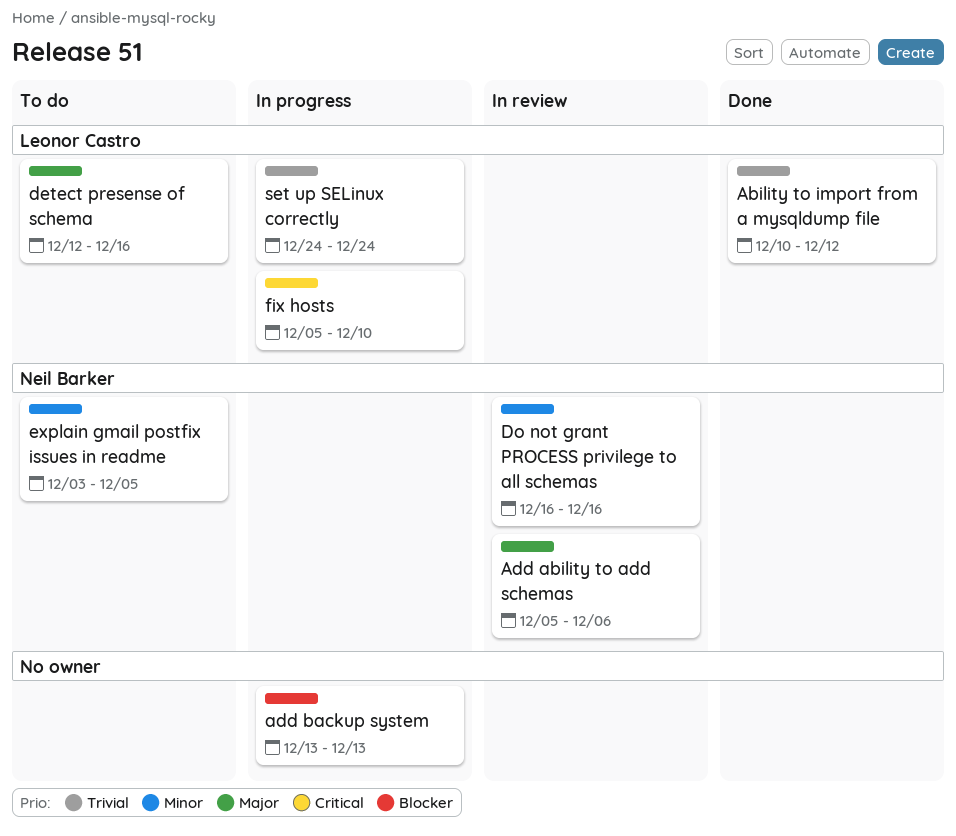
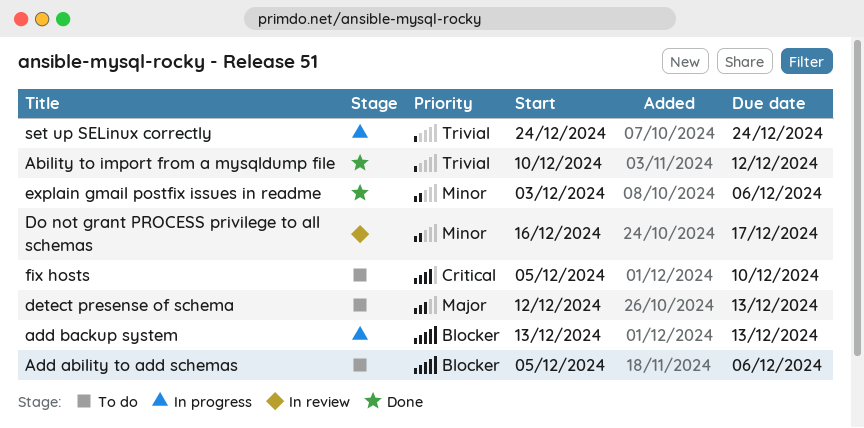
Add ability to add schemas, status: In review -> To do
Add ability to add schemas, priority: Major -> Blocker
detect presense of schema, due: Dec 16 -> Dec 13
Do not grant PROCESS privilege to all schemas, due: Dec 16 -> Dec 17
explain gmail postfix issues in readme, status: To do -> Done
explain gmail postfix issues in readme, due: Dec 5 -> Dec 6
fix hosts, status: In progress -> To do

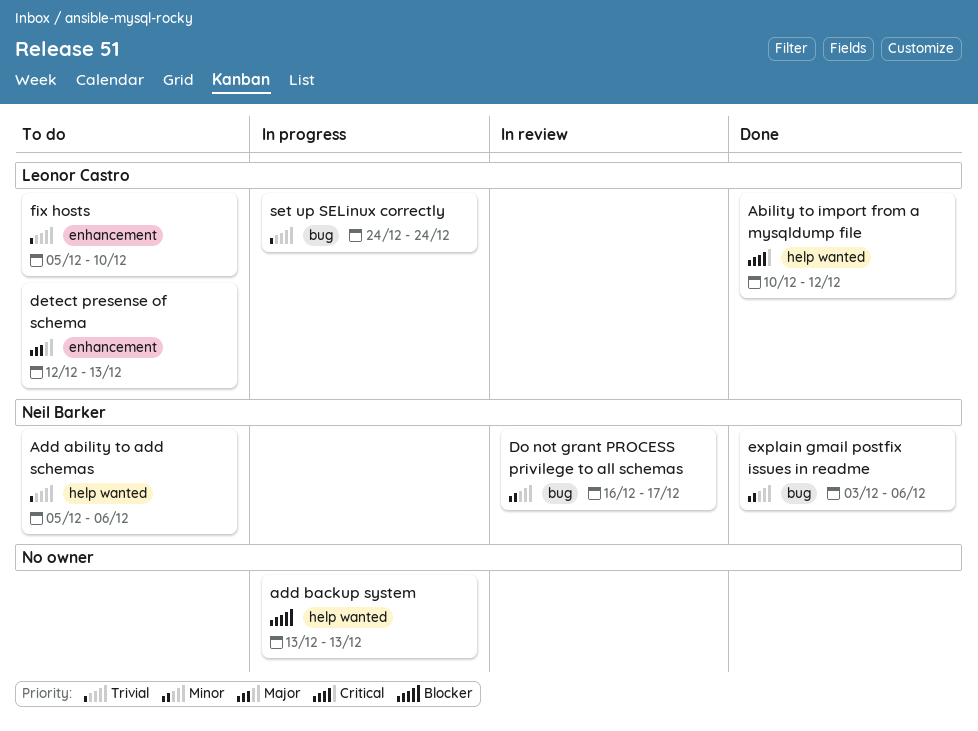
Ability to import from a mysqldump file, priority: Trivial -> Critical
Add ability to add schemas, priority: Blocker -> Trivial
fix hosts, priority: Critical -> Trivial

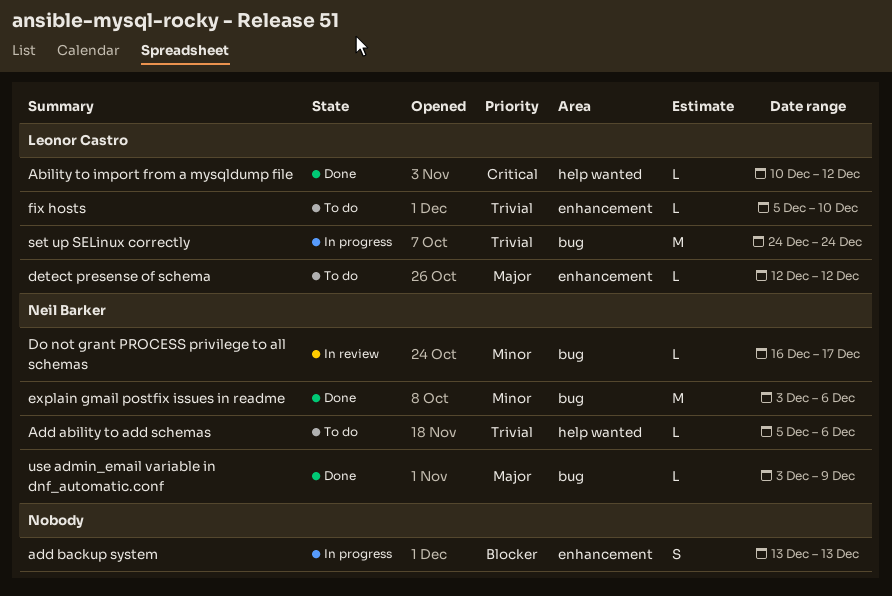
add backup system, label: help wanted -> enhancement
detect presense of schema, due: Dec 13 -> Dec 12
use admin_email variable in dnf_automatic.conf: none -> present

